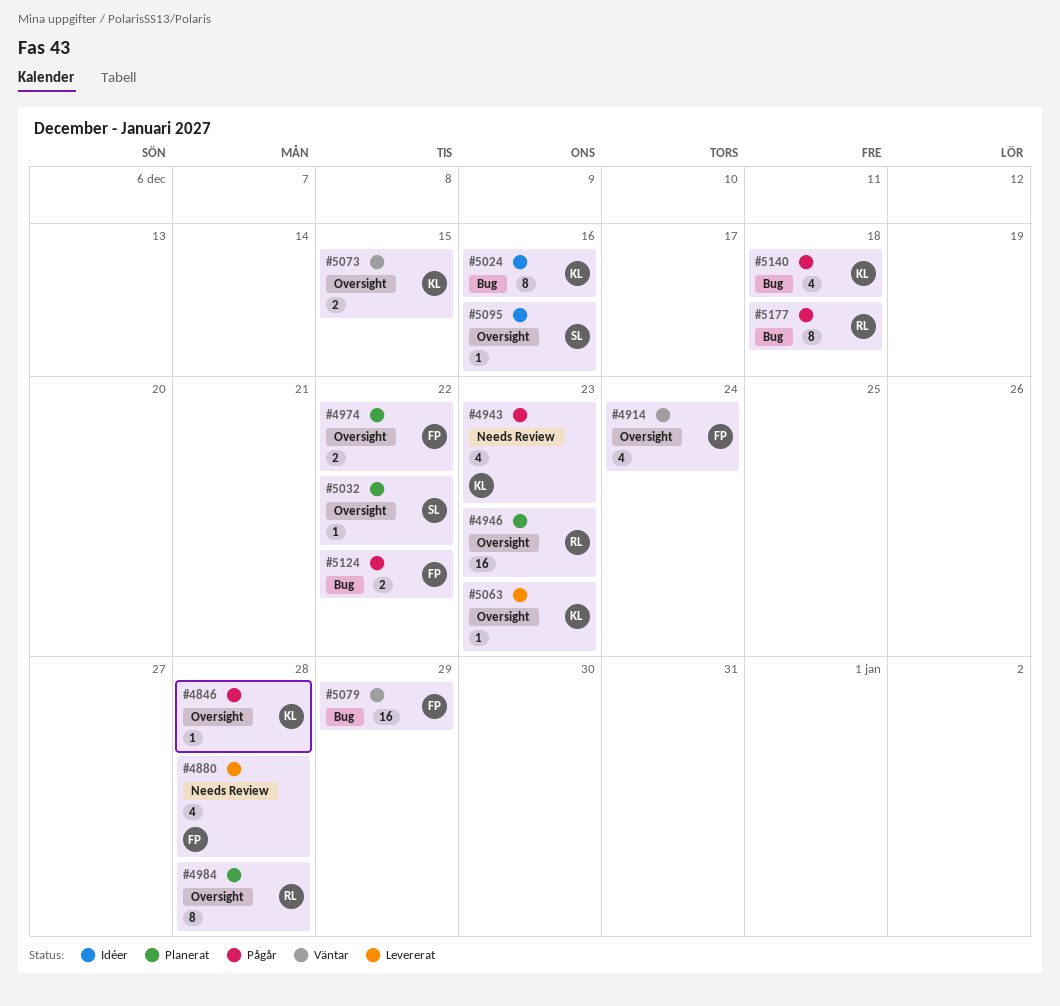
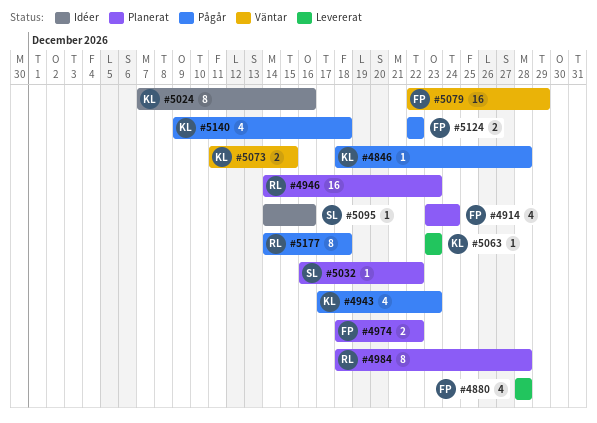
#4914, status: Väntar -> Planerat

